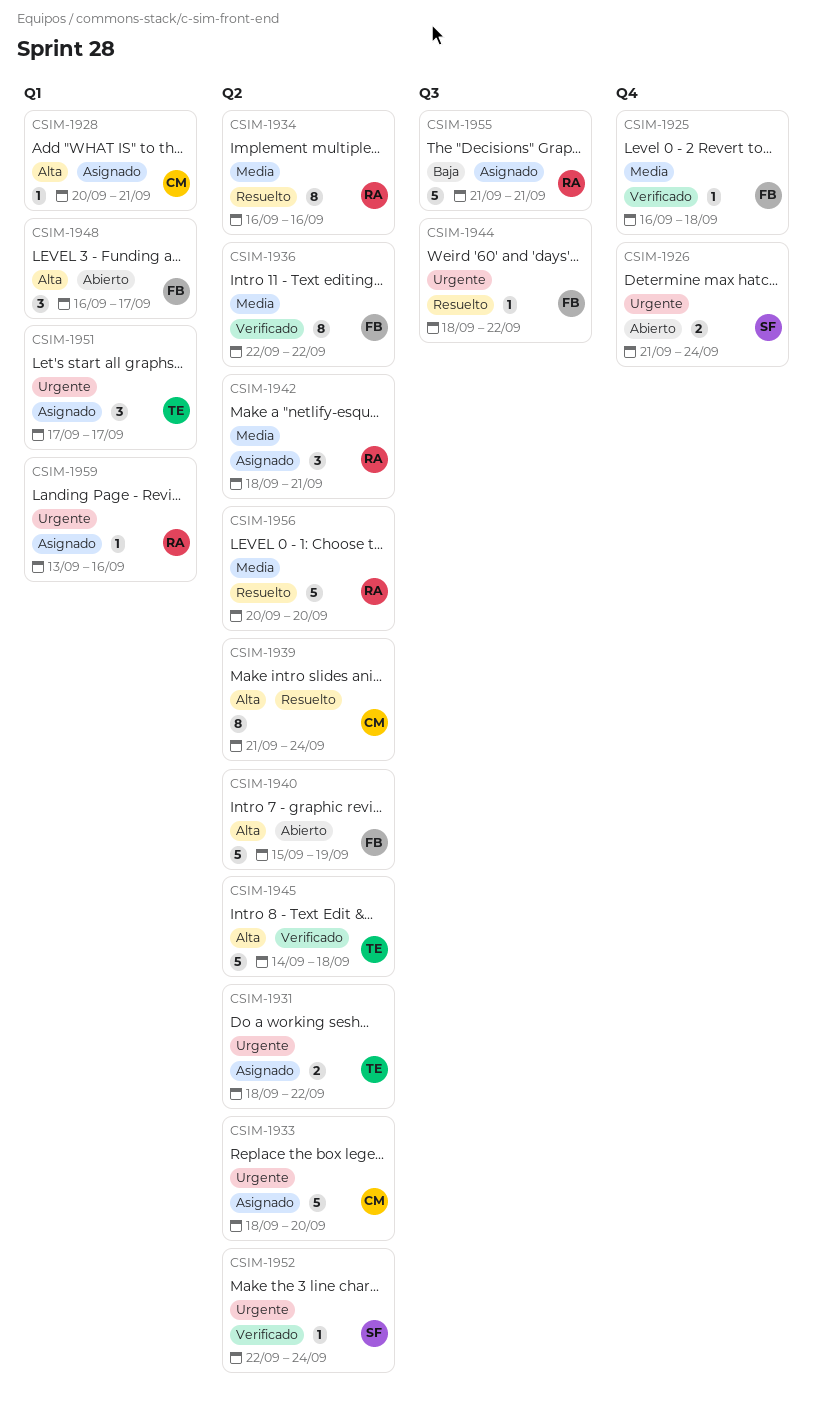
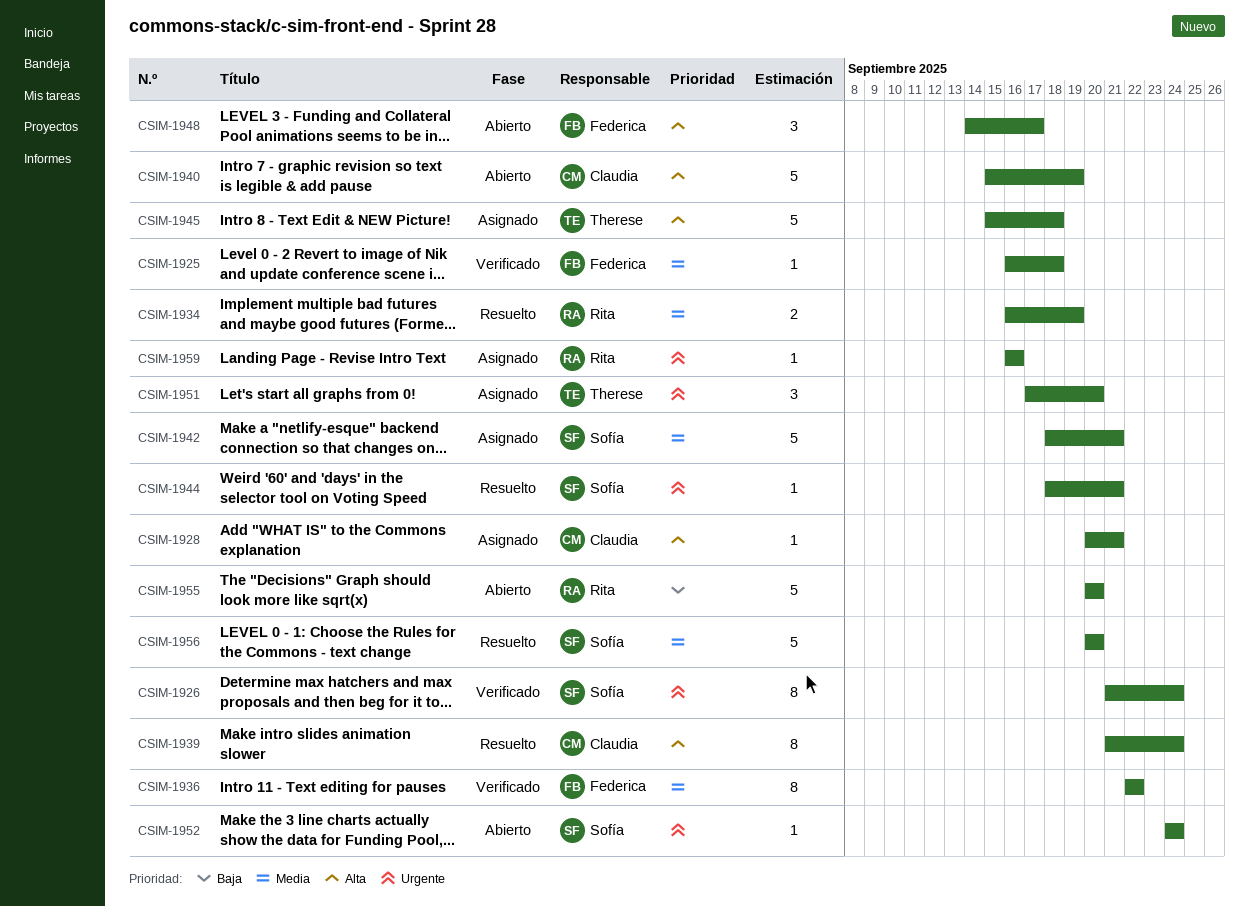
CSIM-1926, status: Abierto -> Verificado
CSIM-1926, estimate: 2 -> 8
CSIM-1931: present -> none
CSIM-1933: present -> none
CSIM-1934, estimate: 8 -> 2
CSIM-1934, due: Sep 16 -> Sep 19
CSIM-1940, owner: Federica -> Claudia
CSIM-1942, owner: Rita -> Sofía
CSIM-1942, estimate: 3 -> 5
CSIM-1944, owner: Federica -> Sofía
CSIM-1944, due: Sep 22 -> Sep 21
CSIM-1945, status: Verificado -> Asignado
CSIM-1945, start: Sep 14 -> Sep 15
CSIM-1948, start: Sep 16 -> Sep 14
CSIM-1951, due: Sep 17 -> Sep 20
CSIM-1952, status: Verificado -> Abierto
CSIM-1952, start: Sep 22 -> Sep 24
CSIM-1955, status: Asignado -> Abierto
CSIM-1955, start: Sep 21 -> Sep 20
CSIM-1955, due: Sep 21 -> Sep 20
CSIM-1956, owner: Rita -> Sofía
CSIM-1959, start: Sep 13 -> Sep 16

